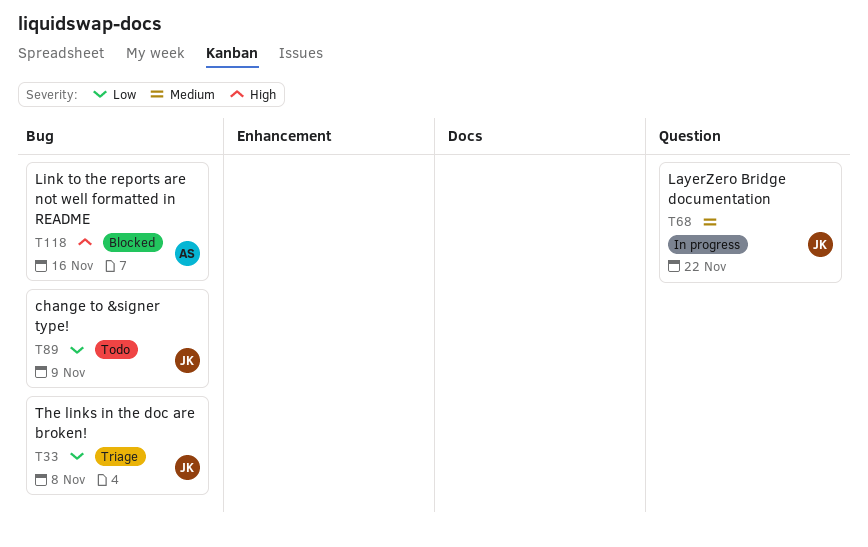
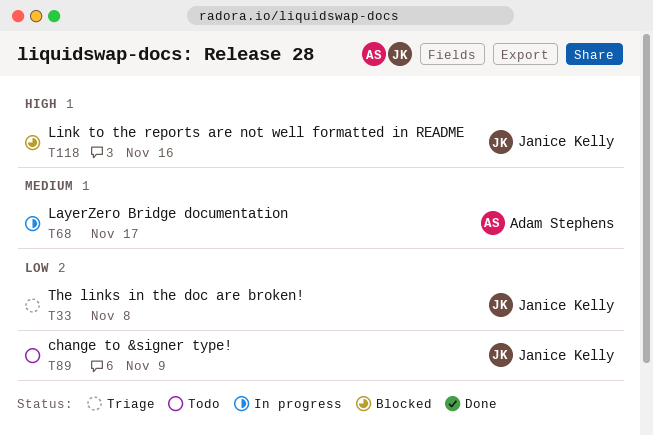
T68, owner: Janice Kelly -> Adam Stephens
T68, due: Nov 22 -> Nov 17
T118, owner: Adam Stephens -> Janice Kelly

